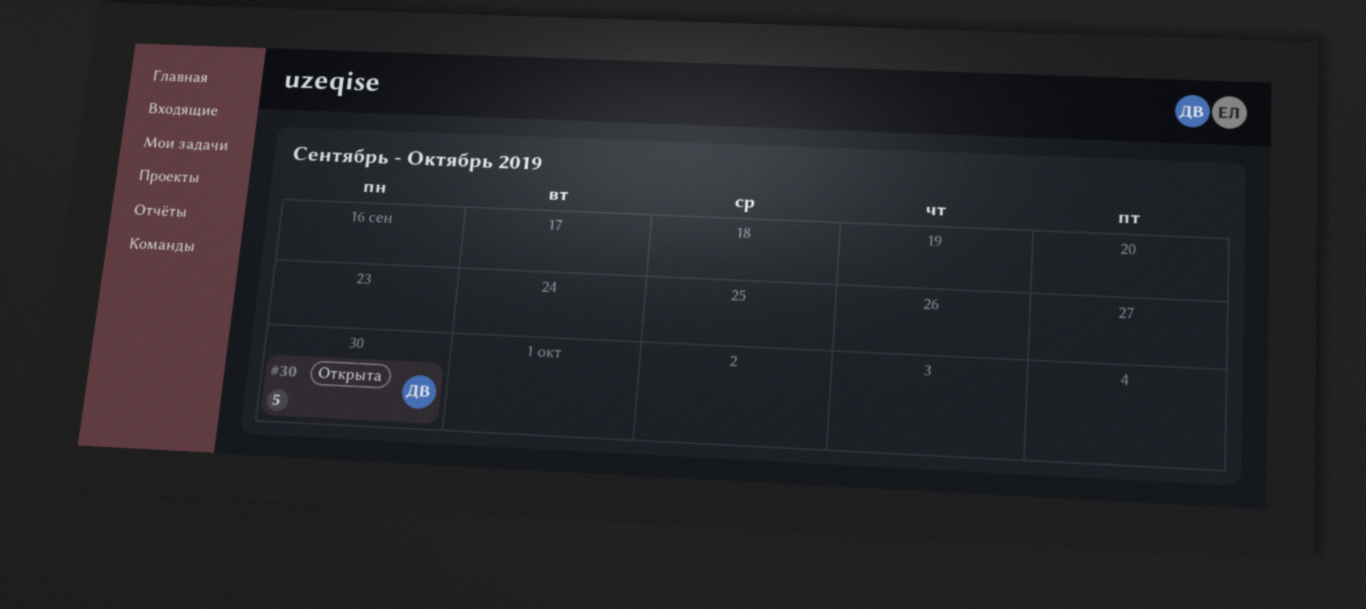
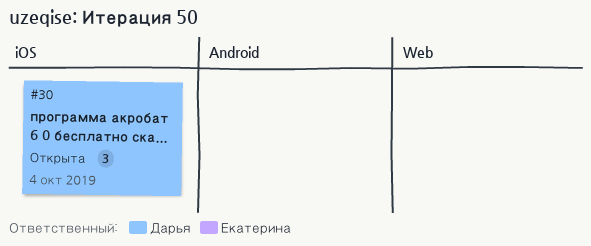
#30, estimate: 5 -> 3
#30, due: Sep 30 -> Oct 4

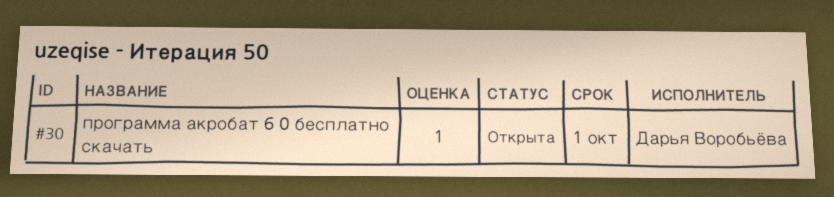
#30, estimate: 3 -> 1
#30, due: Oct 4 -> Oct 1

